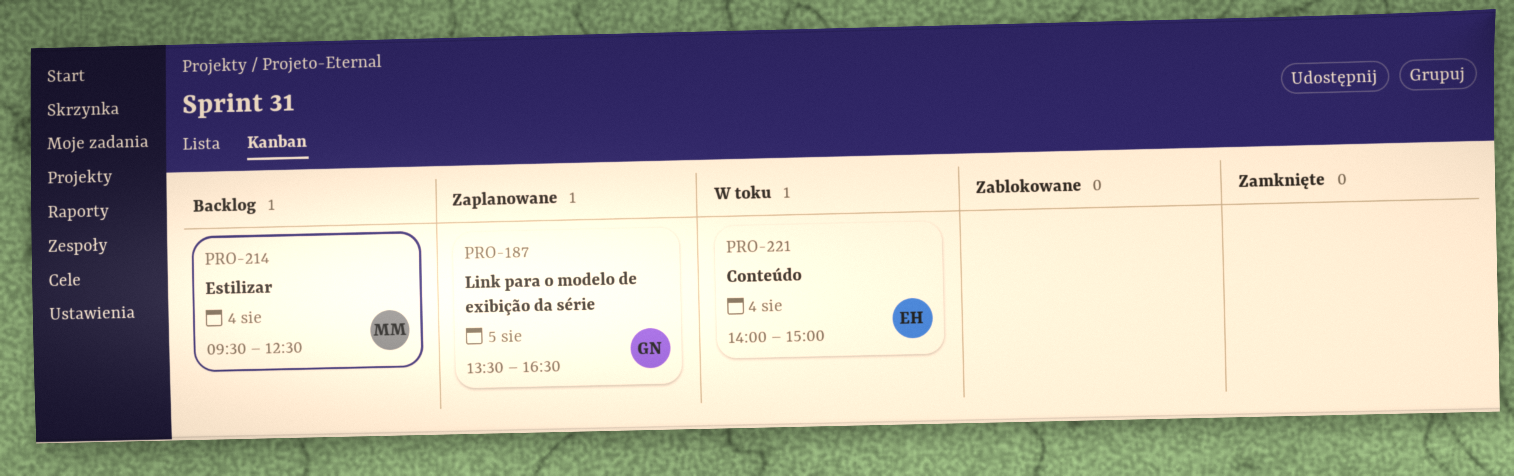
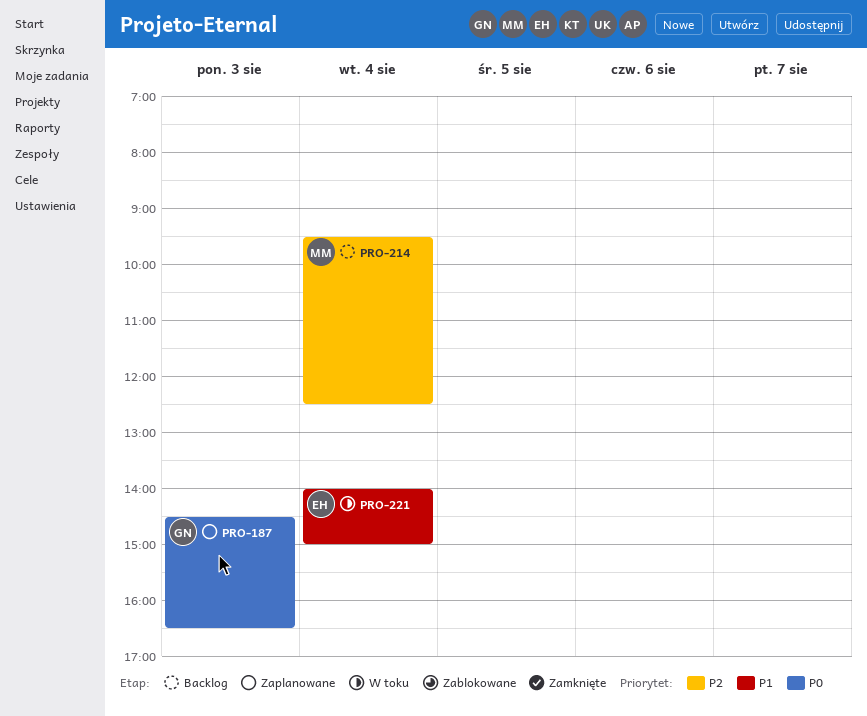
PRO-187, day: Aug 5 -> Aug 3
PRO-187, begins: 13:30 -> 14:30

